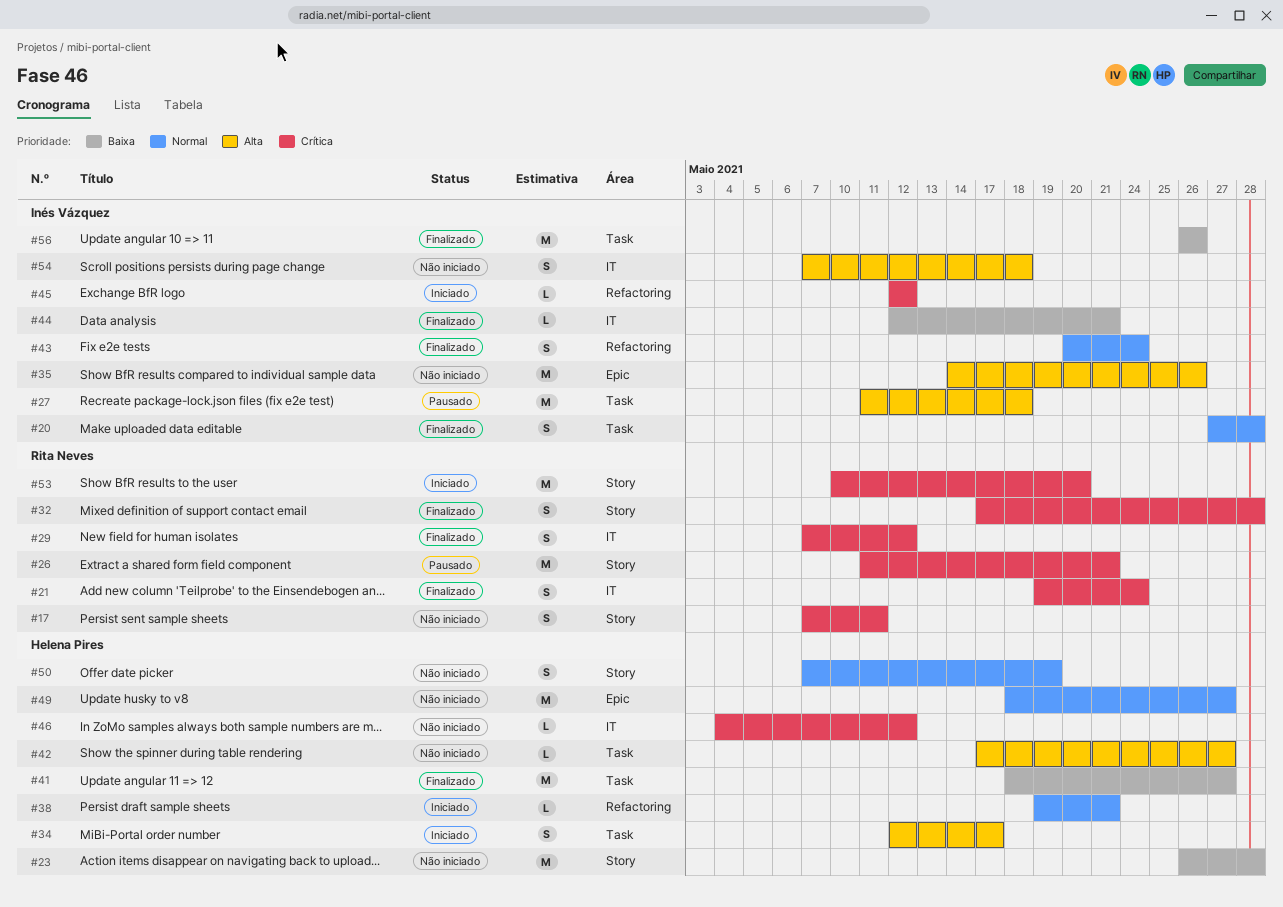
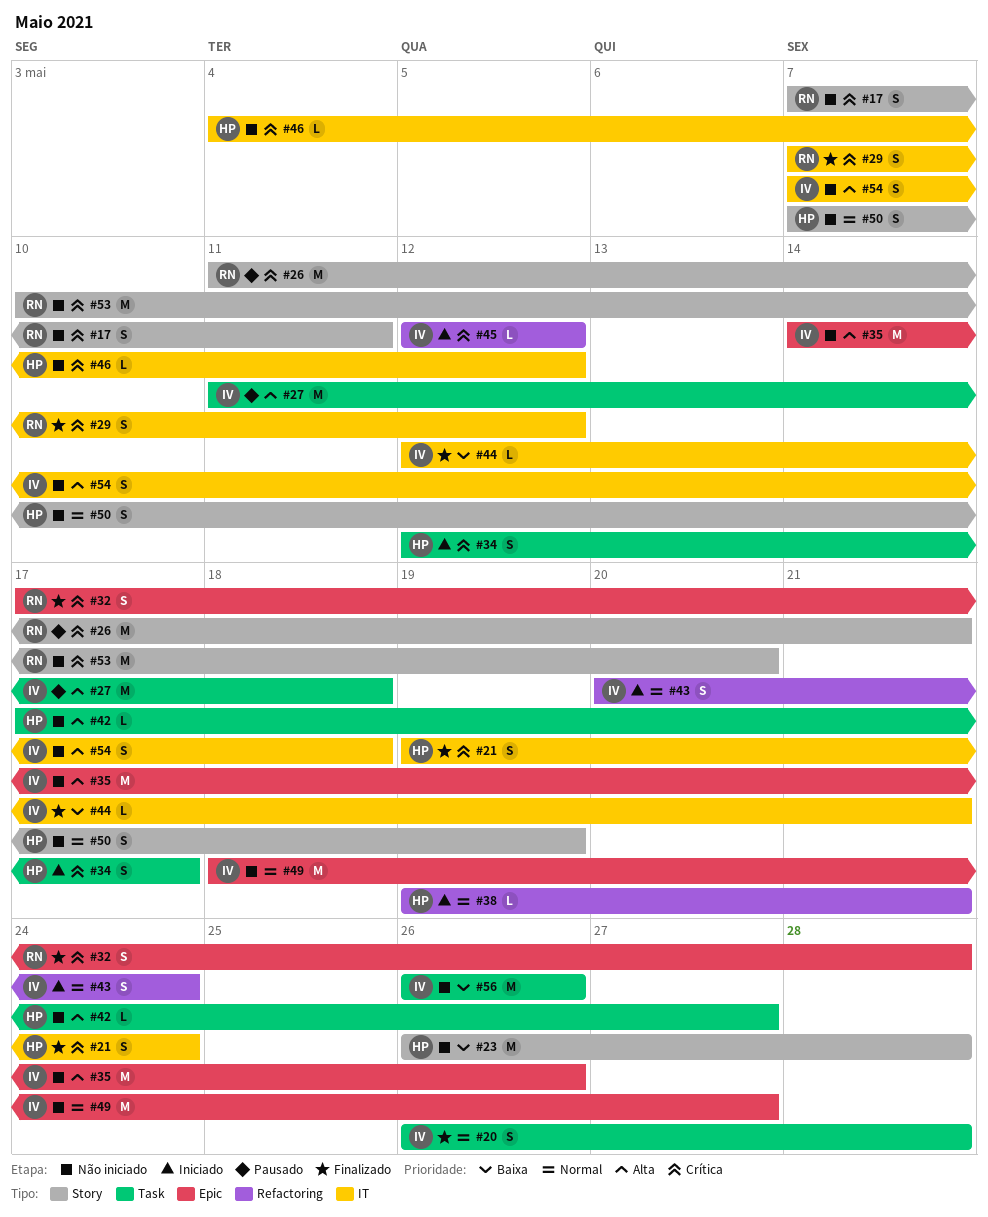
#20, start: May 27 -> May 26
#21, owner: Rita Neves -> Helena Pires
#32, label: Story -> Epic
#34, priority: Alta -> Crítica
#41: present -> none
#43, status: Finalizado -> Iniciado
#49, owner: Helena Pires -> Inés Vázquez
#53, status: Iniciado -> Não iniciado
#56, status: Finalizado -> Não iniciado

